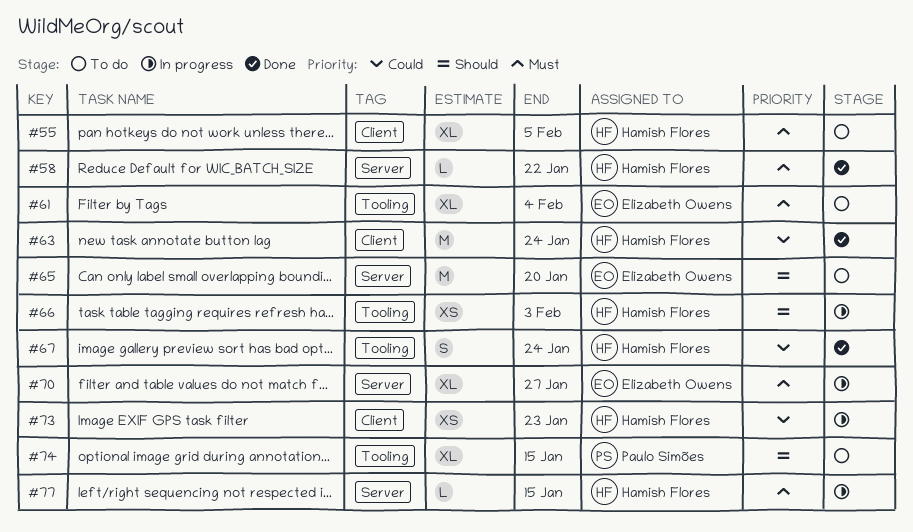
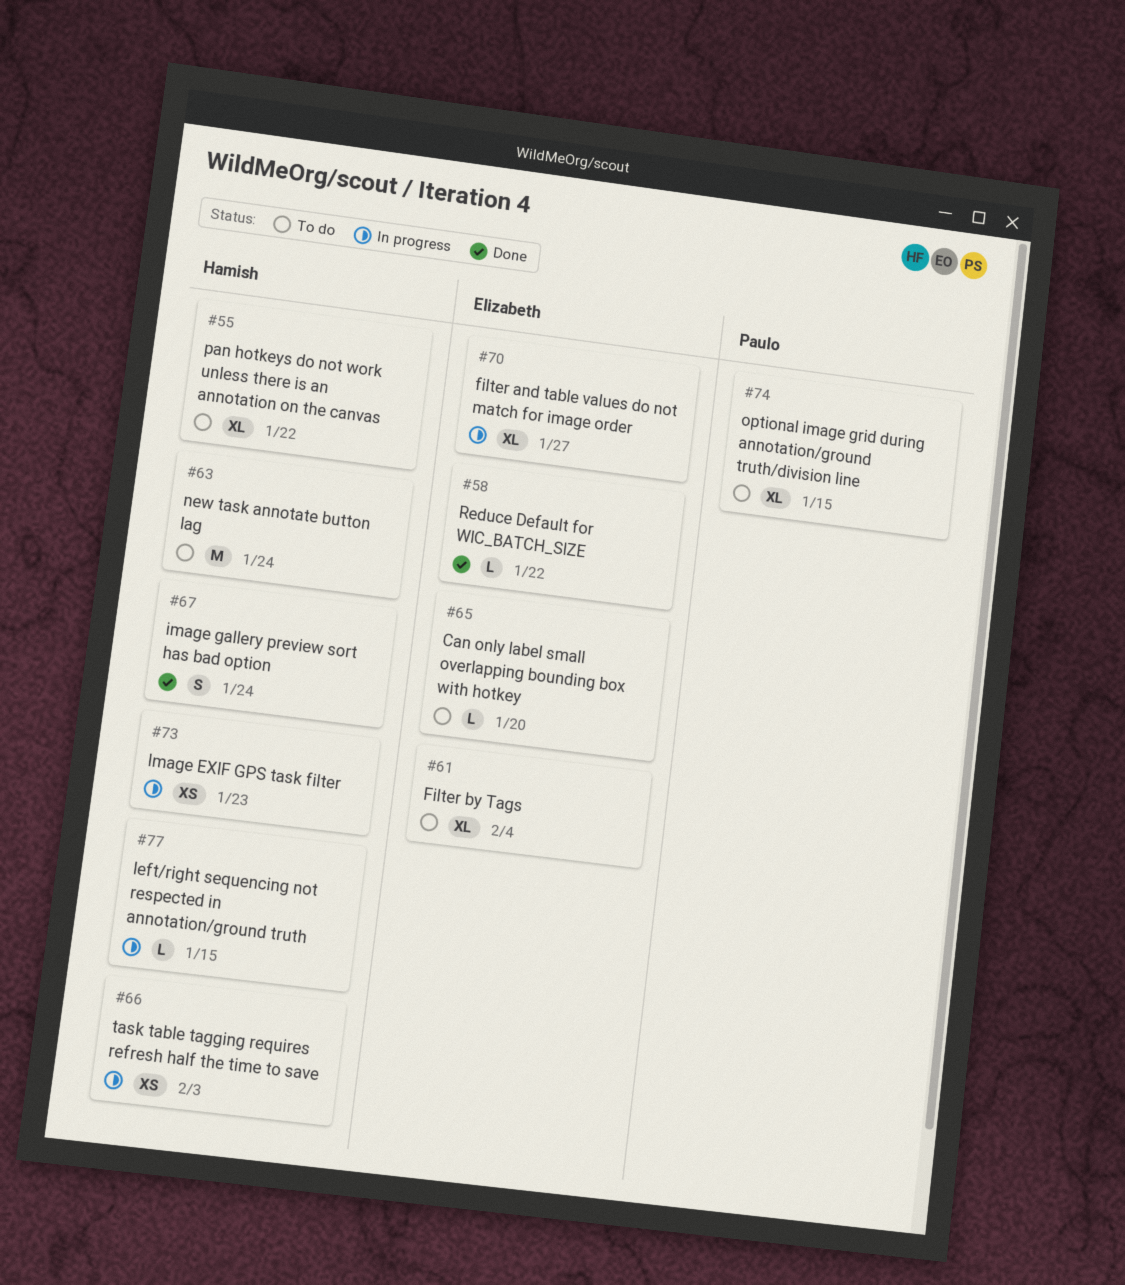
#55, due: Feb 5 -> Jan 22
#58, owner: Hamish Flores -> Elizabeth Owens
#63, status: Done -> To do
#65, estimate: M -> L

